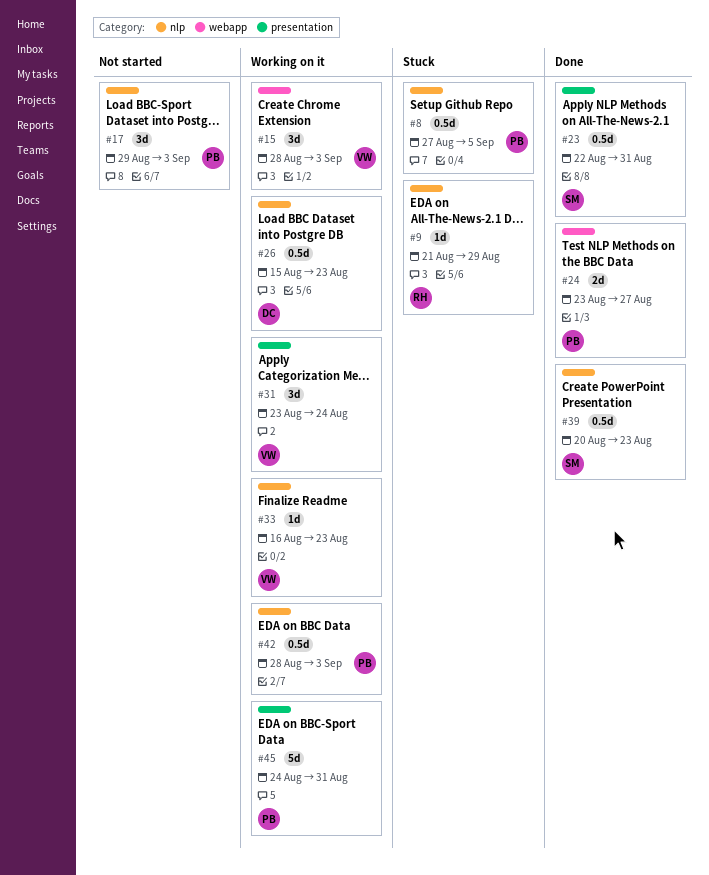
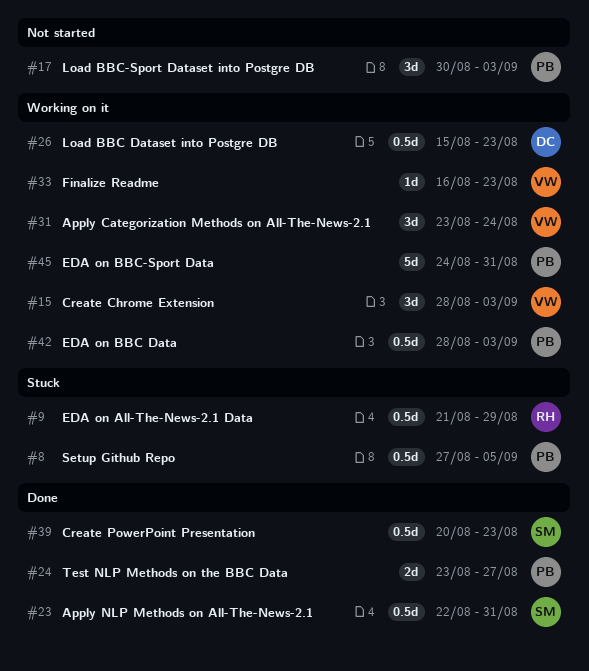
#9, estimate: 1d -> 0.5d
#17, start: Aug 29 -> Aug 30

